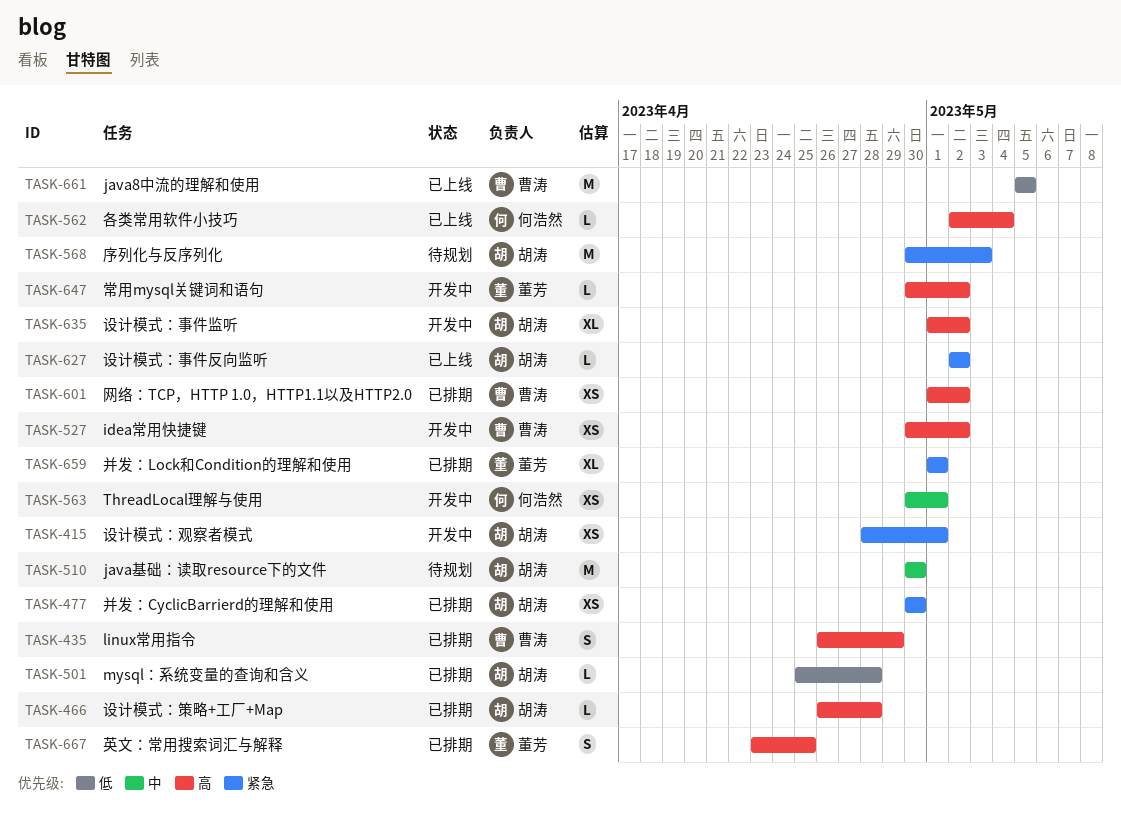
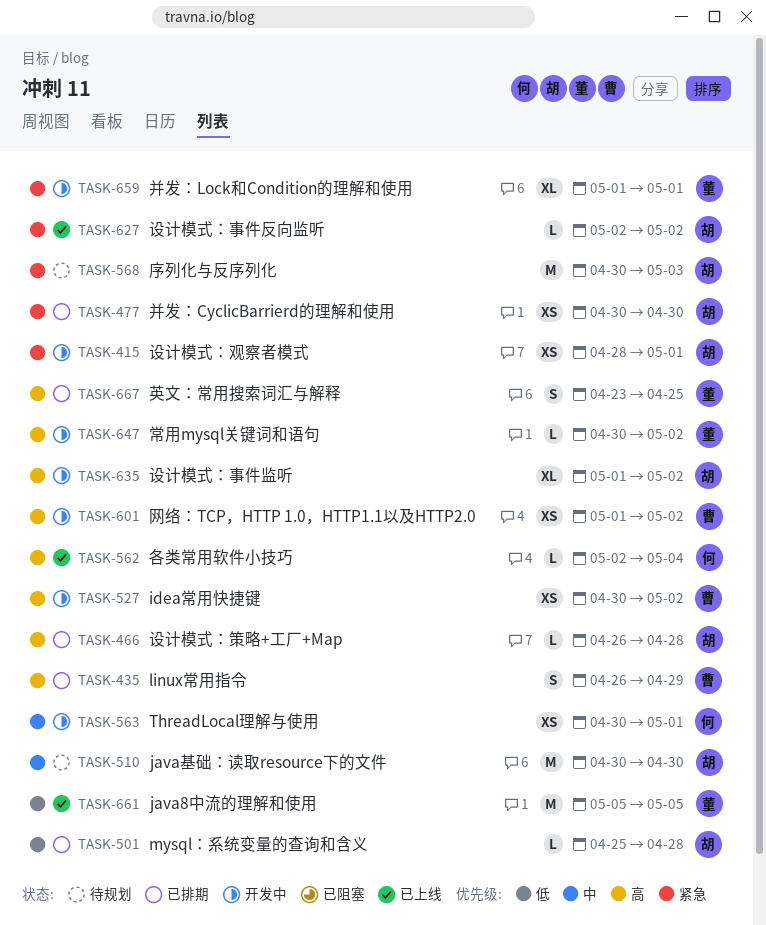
TASK-601, status: 已排期 -> 开发中
TASK-659, status: 已排期 -> 开发中
TASK-661, owner: 曹涛 -> 董芳

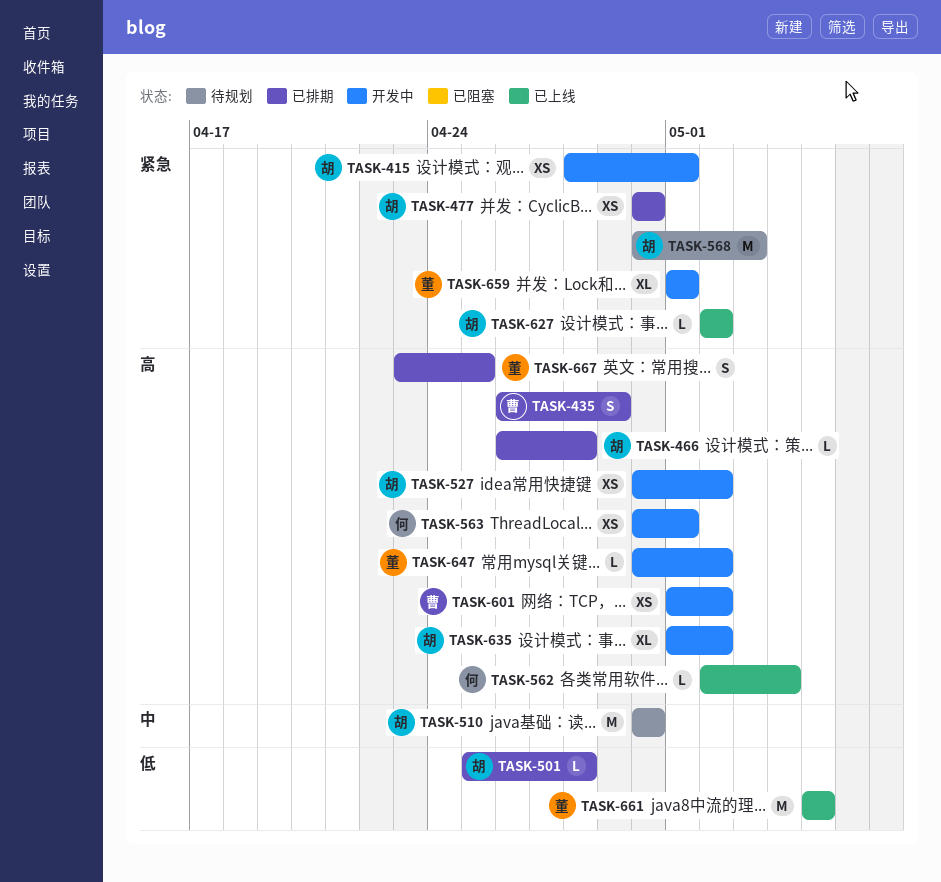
TASK-527, owner: 曹 -> 胡
TASK-563, priority: 中 -> 高

